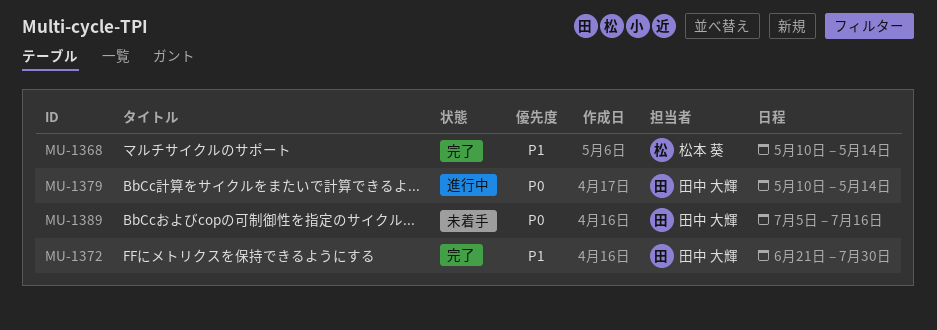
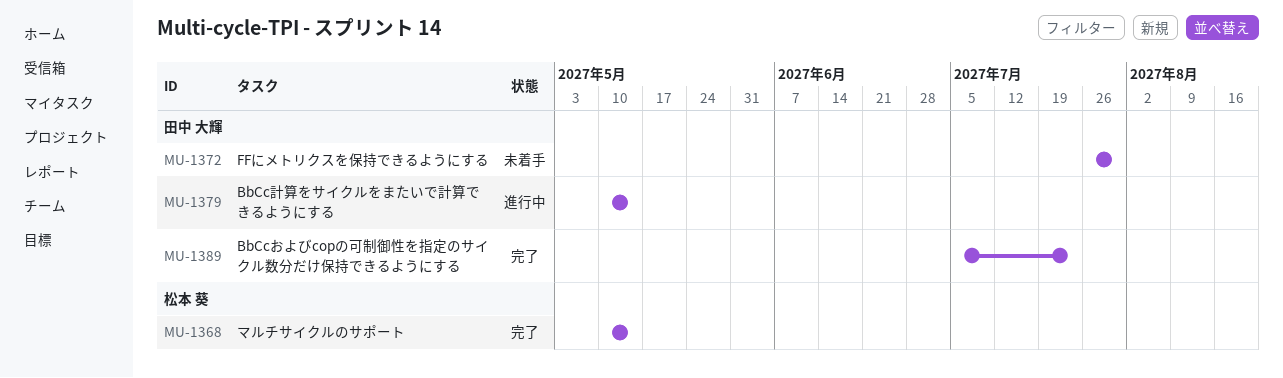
MU-1372, status: 完了 -> 未着手
MU-1372, start: Jun 21 -> Jul 26
MU-1389, status: 未着手 -> 完了
MU-1389, due: Jul 16 -> Jul 23

